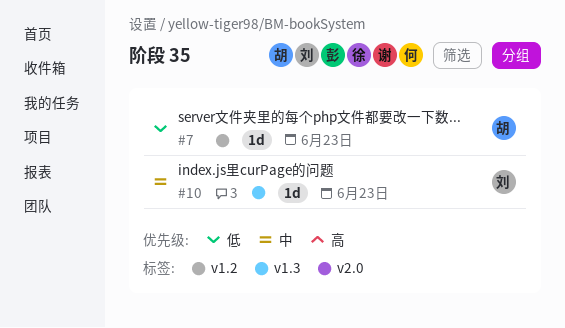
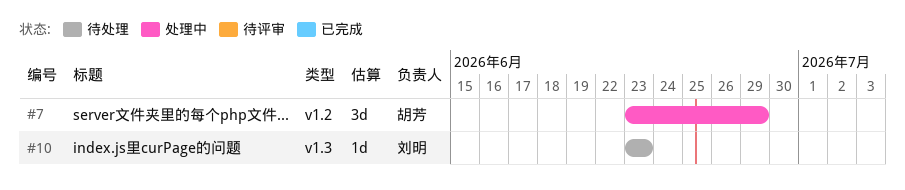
#7, estimate: 1d -> 3d
#7, due: Jun 23 -> Jun 29

